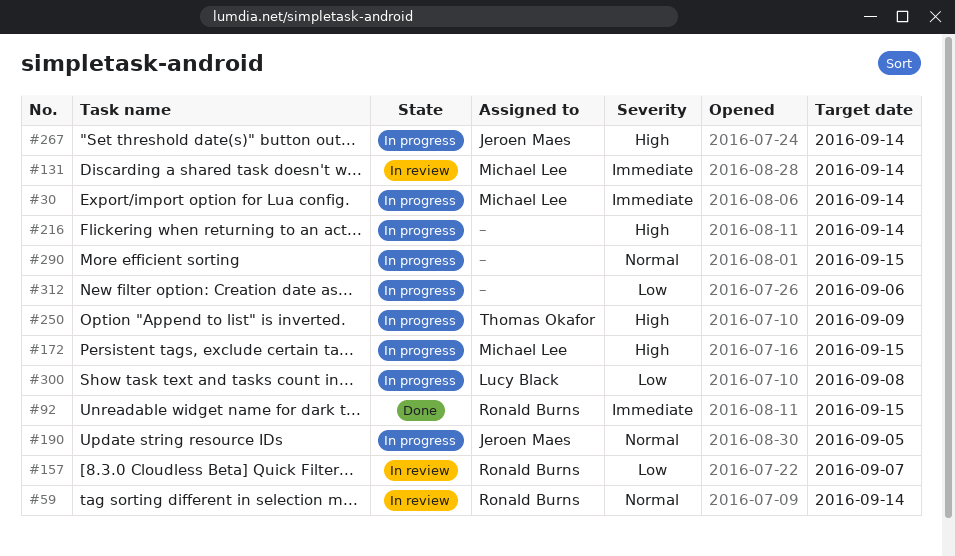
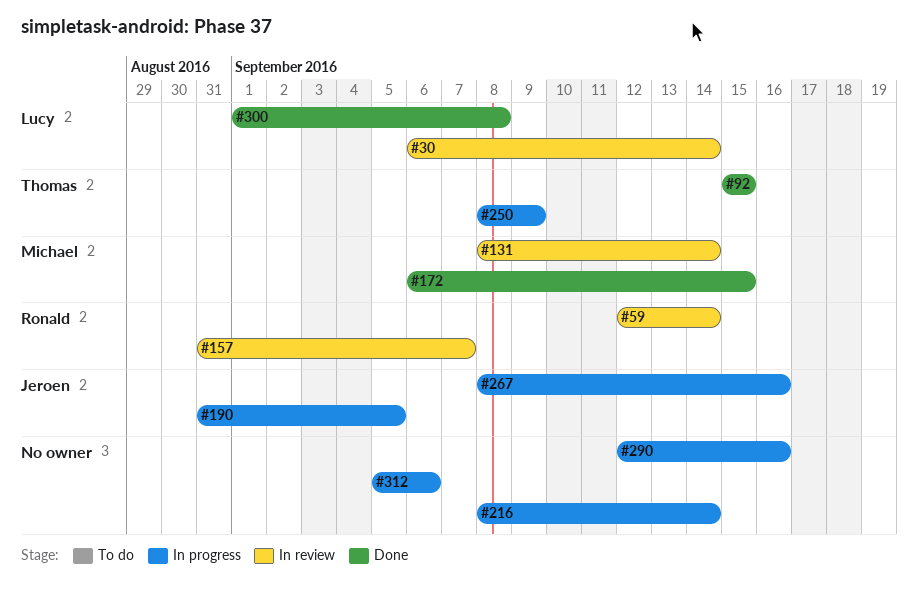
#30, status: In progress -> In review
#30, owner: Michael Lee -> Lucy Black
#92, owner: Ronald Burns -> Thomas Okafor
#172, status: In progress -> Done
#267, due: Sep 14 -> Sep 16
#290, due: Sep 15 -> Sep 16
#300, status: In progress -> Done

